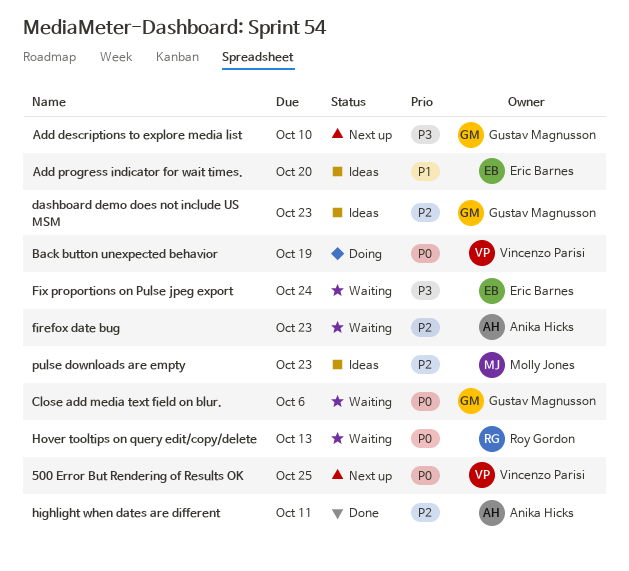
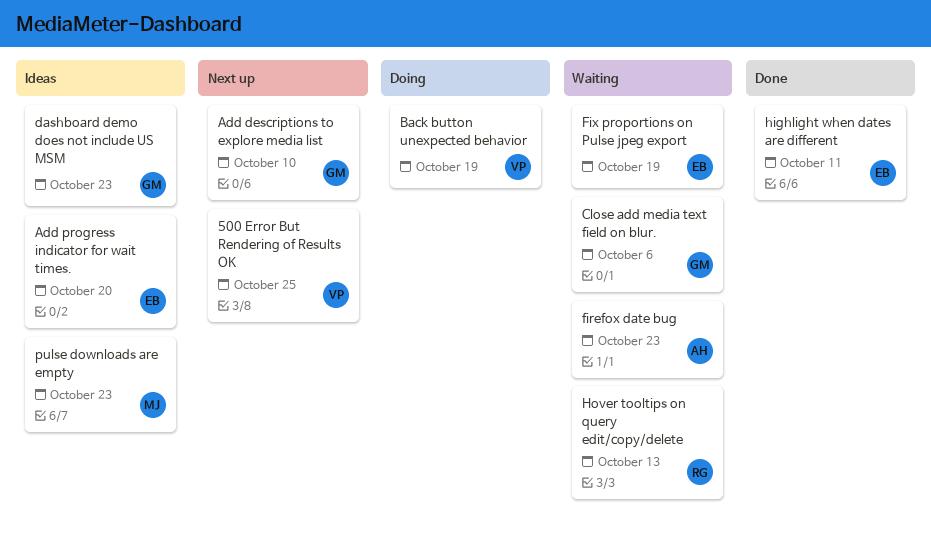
Fix proportions on Pulse jpeg export, due: Oct 24 -> Oct 19
highlight when dates are different, owner: Anika Hicks -> Eric Barnes

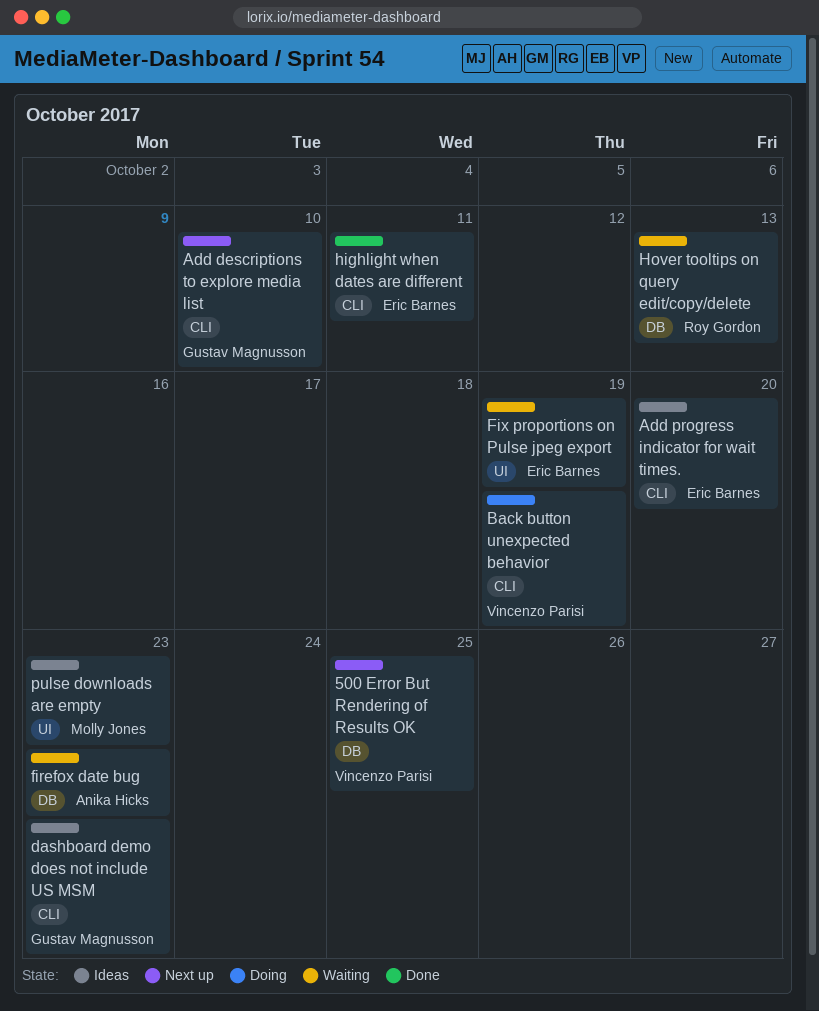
Close add media text field on blur.: present -> none

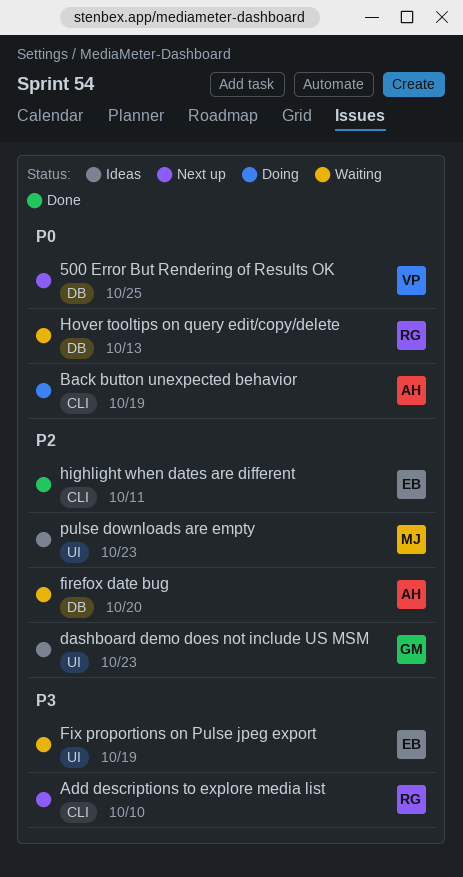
Add descriptions to explore media list, owner: Gustav Magnusson -> Roy Gordon
Add progress indicator for wait times.: present -> none
Back button unexpected behavior, owner: Vincenzo Parisi -> Anika Hicks
dashboard demo does not include US MSM, label: CLI -> UI
firefox date bug, due: Oct 23 -> Oct 20

